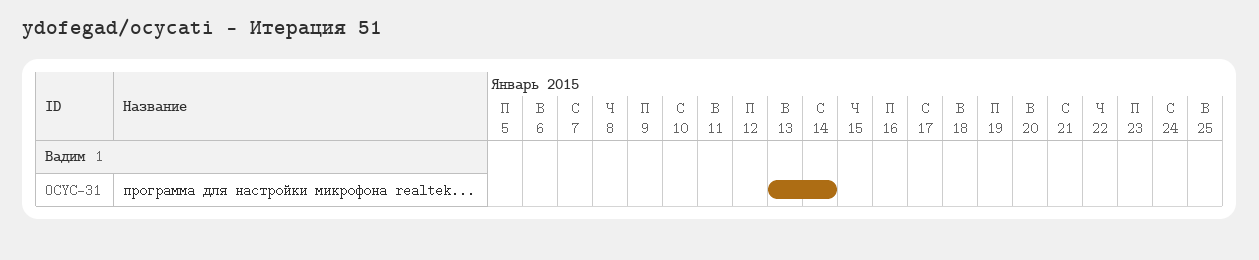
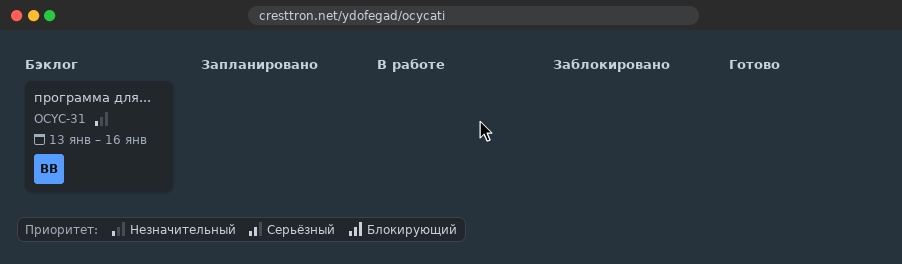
OCYC-31, due: Jan 14 -> Jan 16

